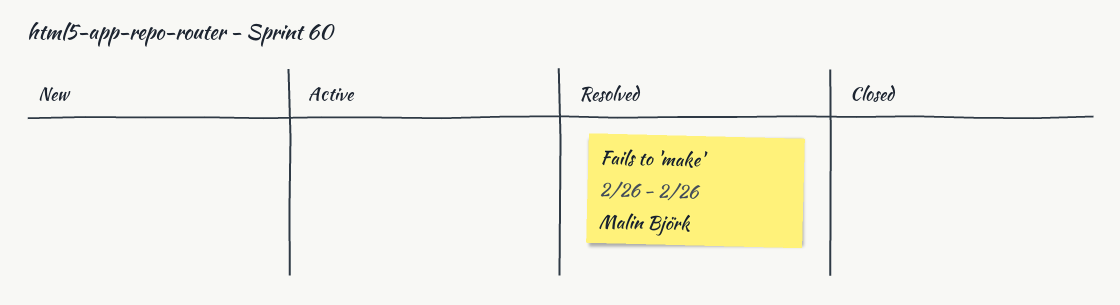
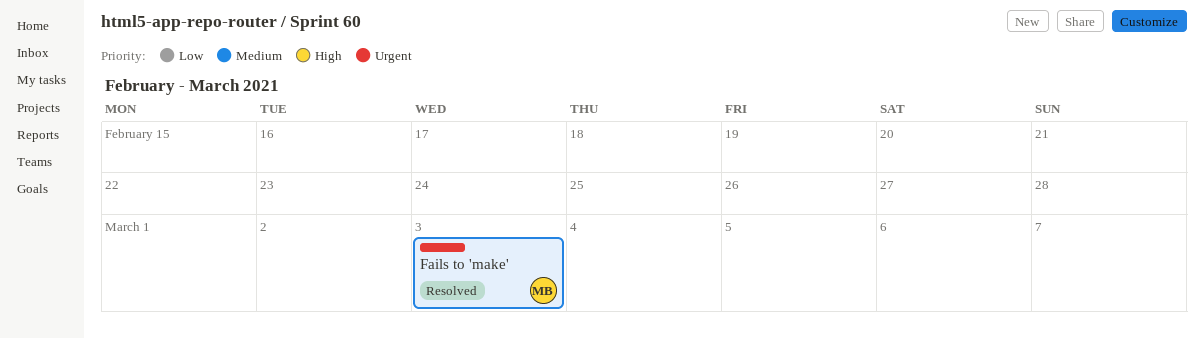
Fails to 'make', due: Feb 26 -> Mar 3

